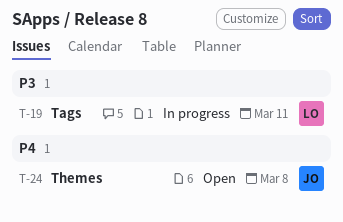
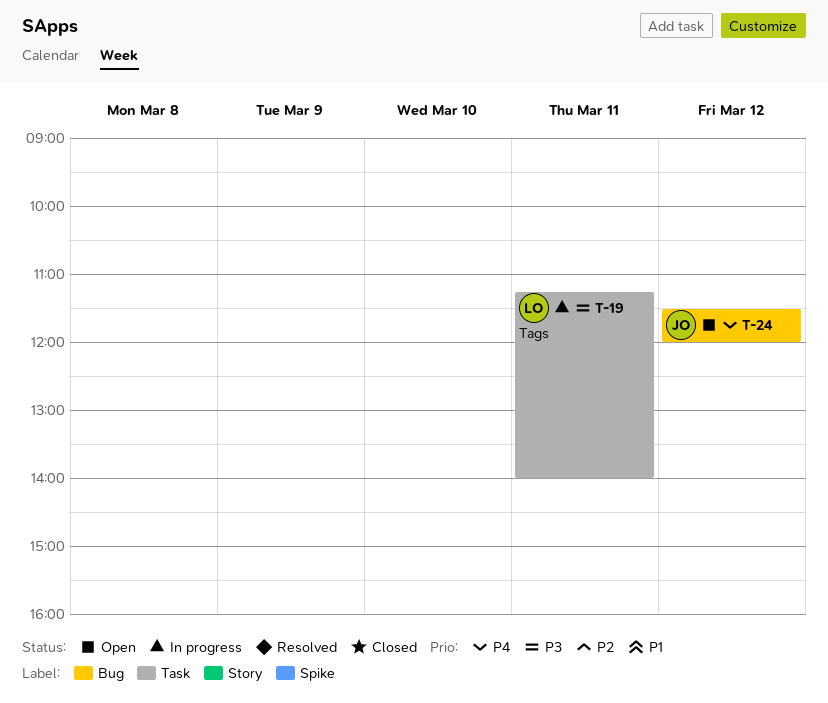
T-24, day: Mar 8 -> Mar 12

